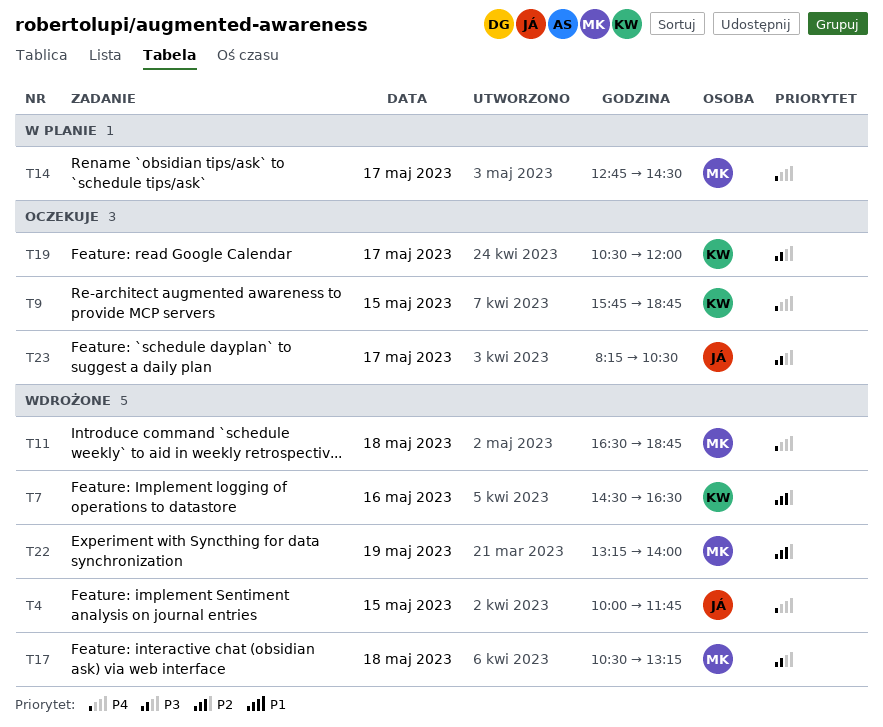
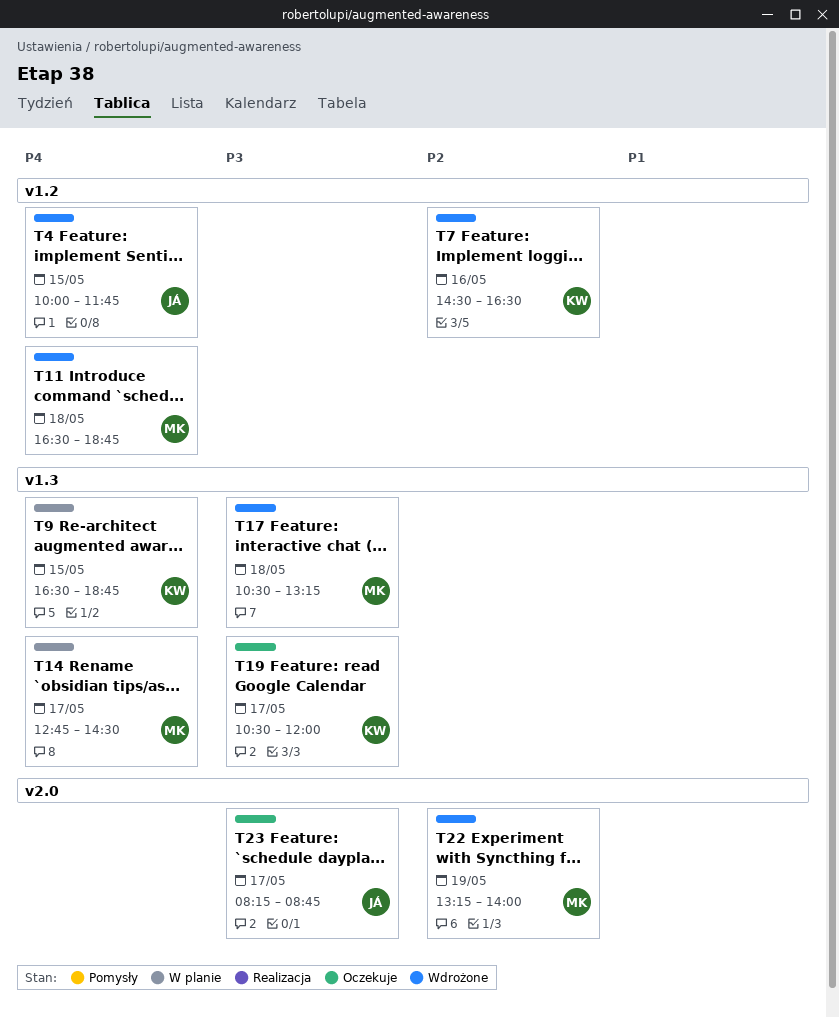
T9, status: Oczekuje -> W planie
T9, begins: 15:45 -> 16:30
T23, ends: 10:30 -> 08:45

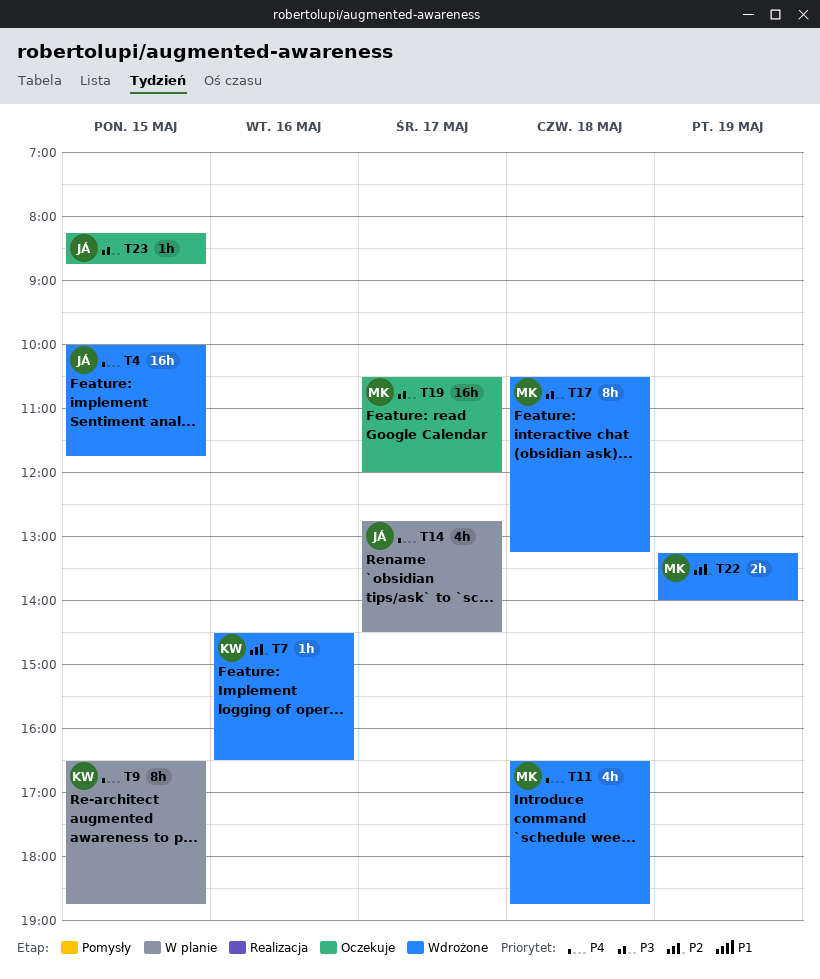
T14, owner: MK -> JÁ
T19, owner: KW -> MK
T23, day: May 17 -> May 15

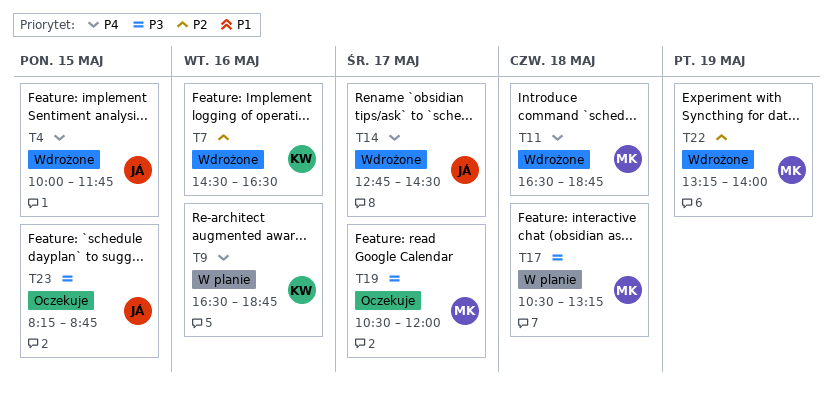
T9, day: May 15 -> May 16
T14, status: W planie -> Wdrożone
T17, status: Wdrożone -> W planie

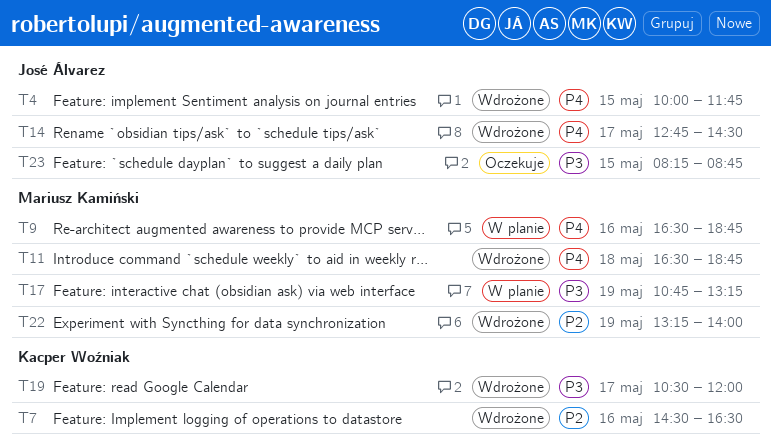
T9, owner: Kacper Woźniak -> Mariusz Kamiński
T17, day: May 18 -> May 19
T17, begins: 10:30 -> 10:45
T19, status: Oczekuje -> Wdrożone
T19, owner: Mariusz Kamiński -> Kacper Woźniak

